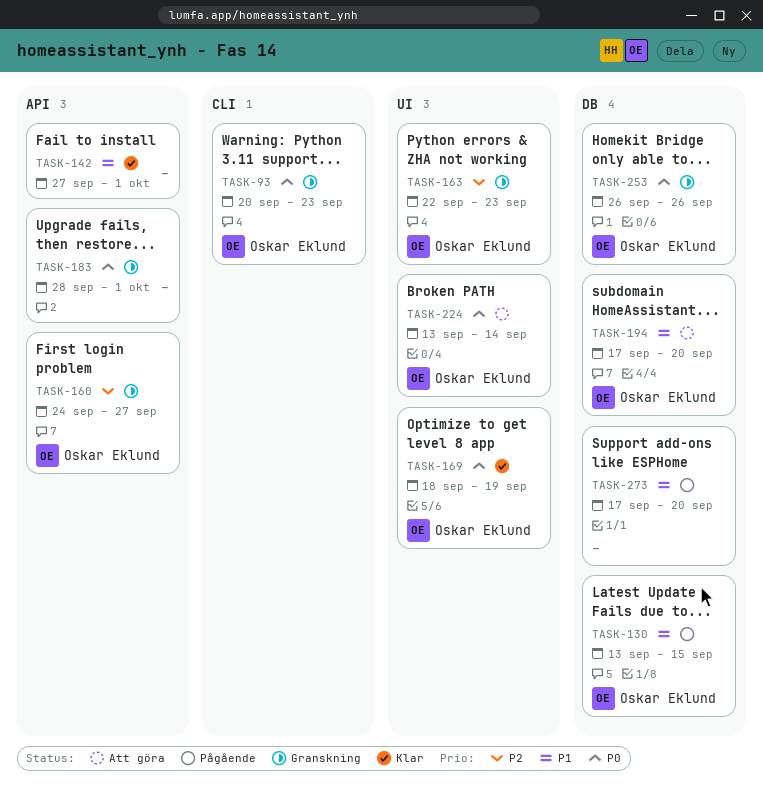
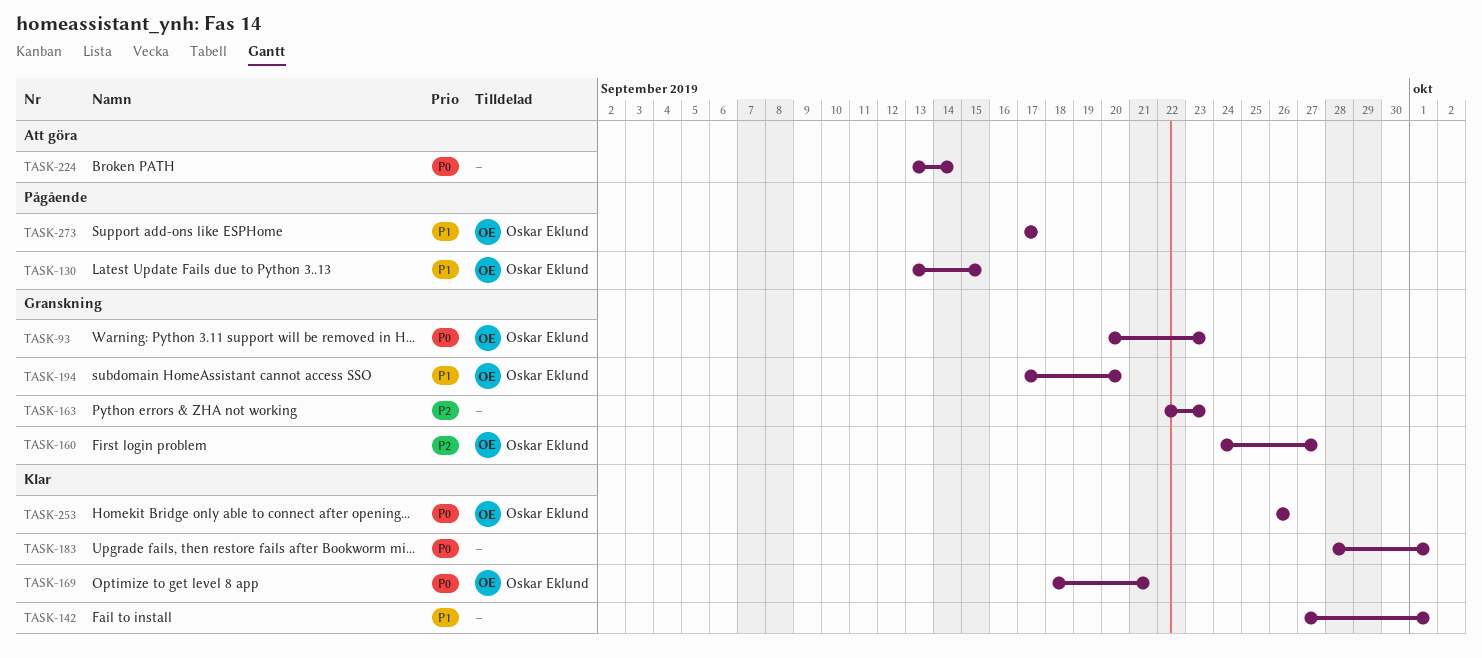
TASK-163, owner: Oskar Eklund -> none
TASK-169, due: Sep 19 -> Sep 21
TASK-183, status: Granskning -> Klar
TASK-194, status: Att göra -> Granskning
TASK-224, owner: Oskar Eklund -> none
TASK-253, status: Granskning -> Klar
TASK-273, owner: none -> Oskar Eklund
TASK-273, due: Sep 20 -> Sep 17

